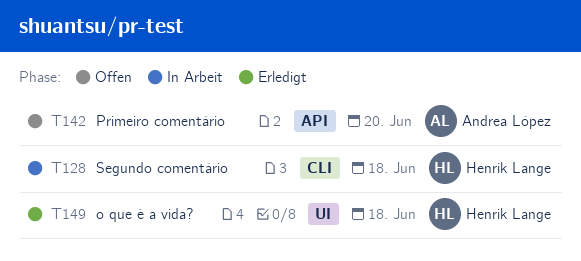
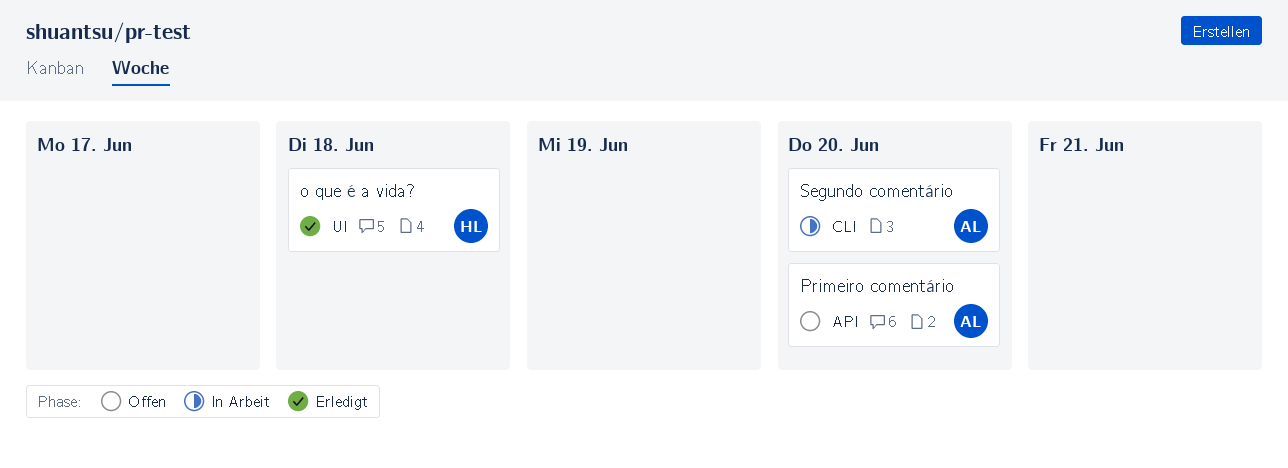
Segundo comentário, owner: Henrik Lange -> Andrea López
Segundo comentário, due: Jun 18 -> Jun 20

